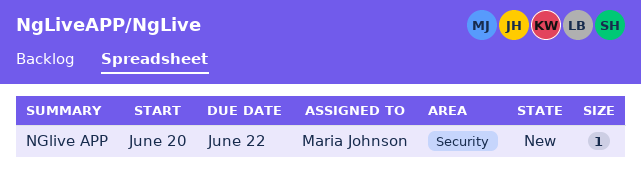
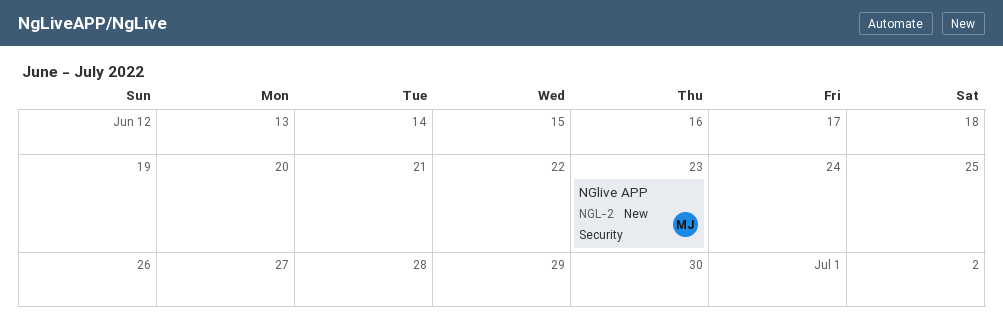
NGlive APP, due: Jun 22 -> Jun 23

